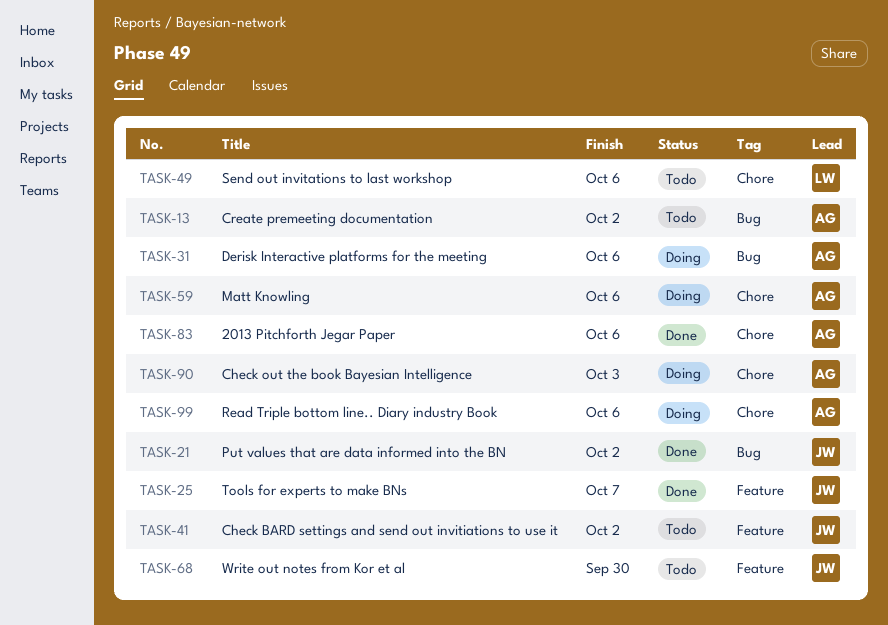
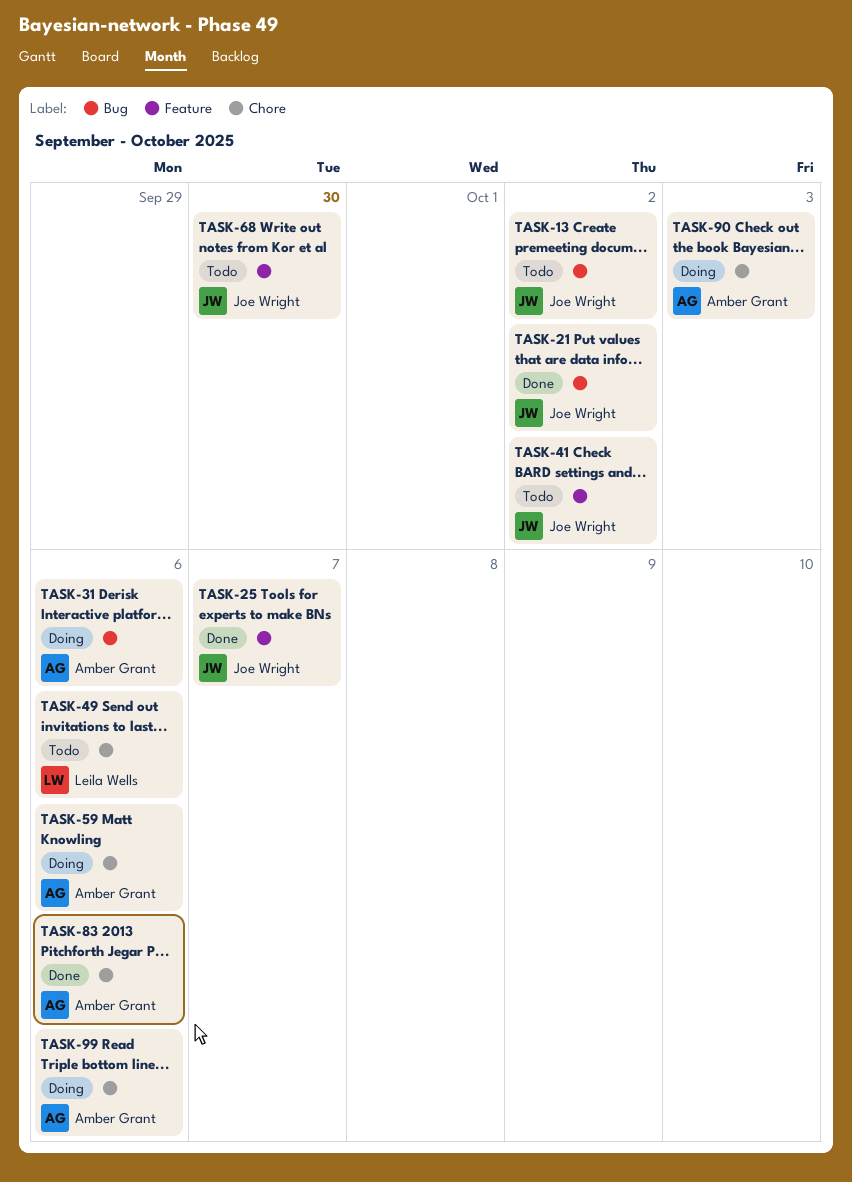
TASK-13, owner: Amber Grant -> Joe Wright

